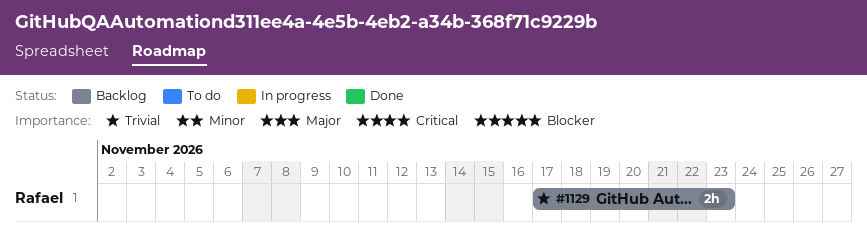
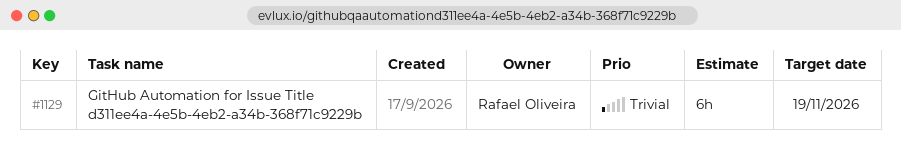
#1129, estimate: 2h -> 6h
#1129, due: Nov 23 -> Nov 19

